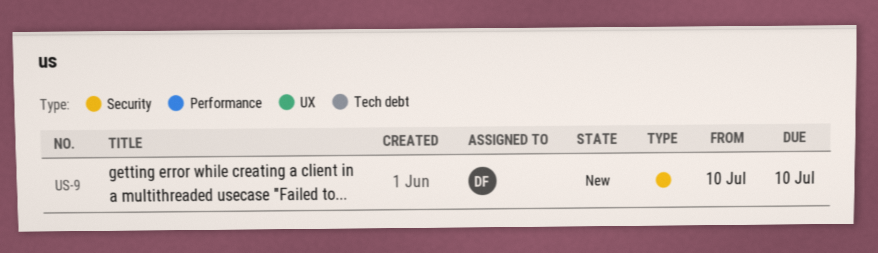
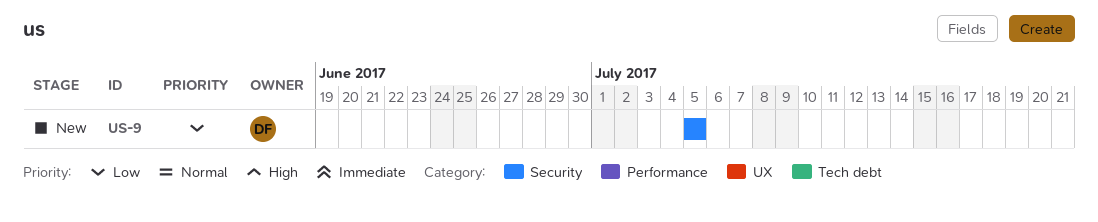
US-9, start: Jul 10 -> Jul 5
US-9, due: Jul 10 -> Jul 5

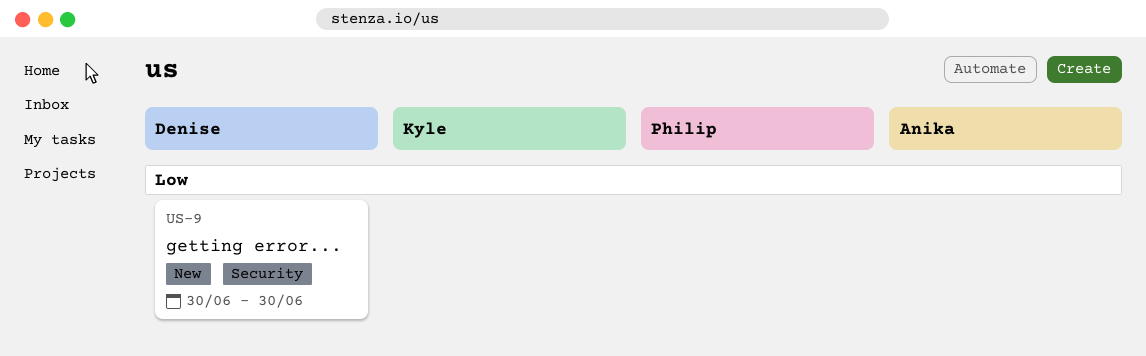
US-9, start: Jul 5 -> Jun 30
US-9, due: Jul 5 -> Jun 30

